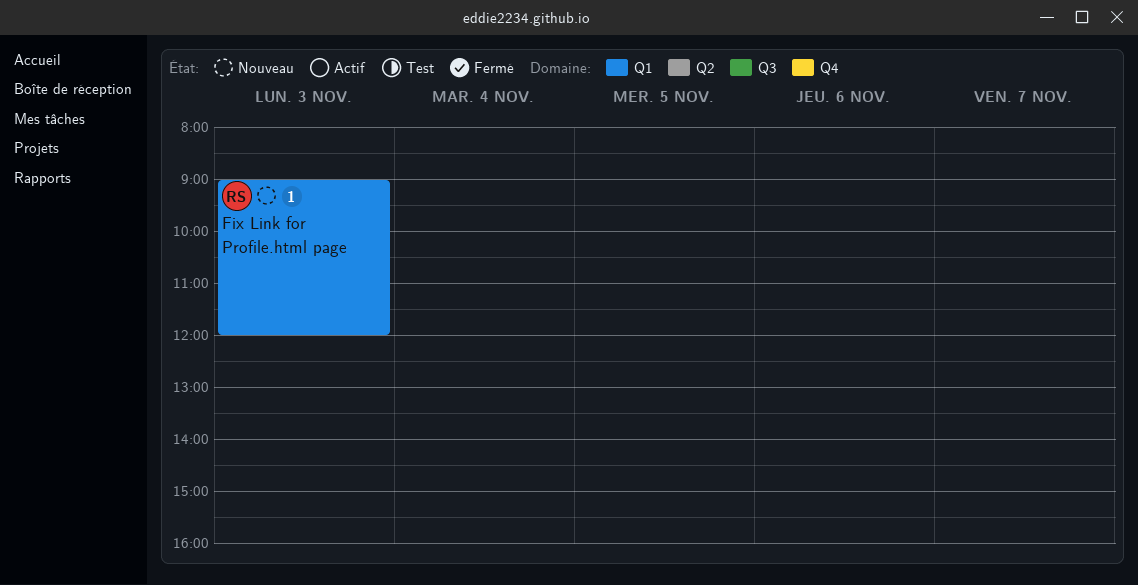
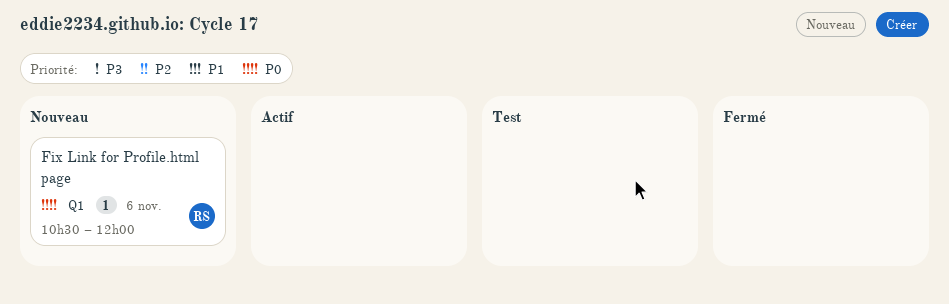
Fix Link for Profile.html page, day: Nov 3 -> Nov 6
Fix Link for Profile.html page, begins: 09:00 -> 10:30

